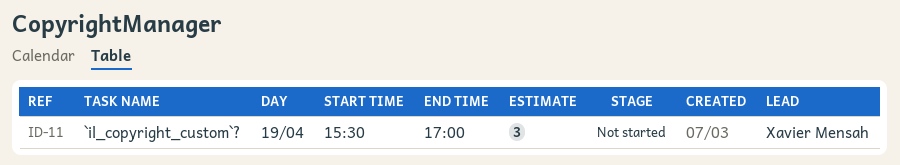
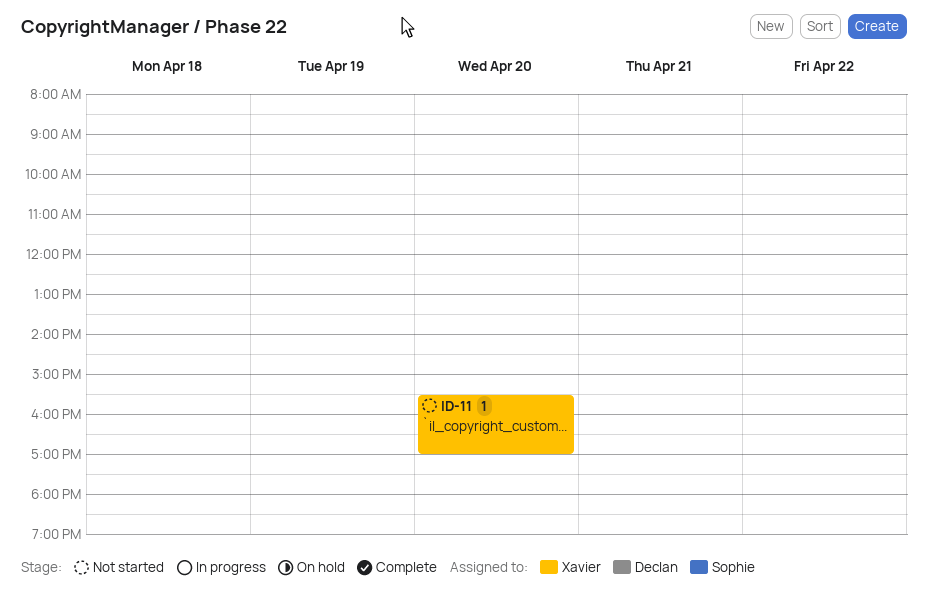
ID-11, estimate: 3 -> 1
ID-11, day: Apr 19 -> Apr 20

